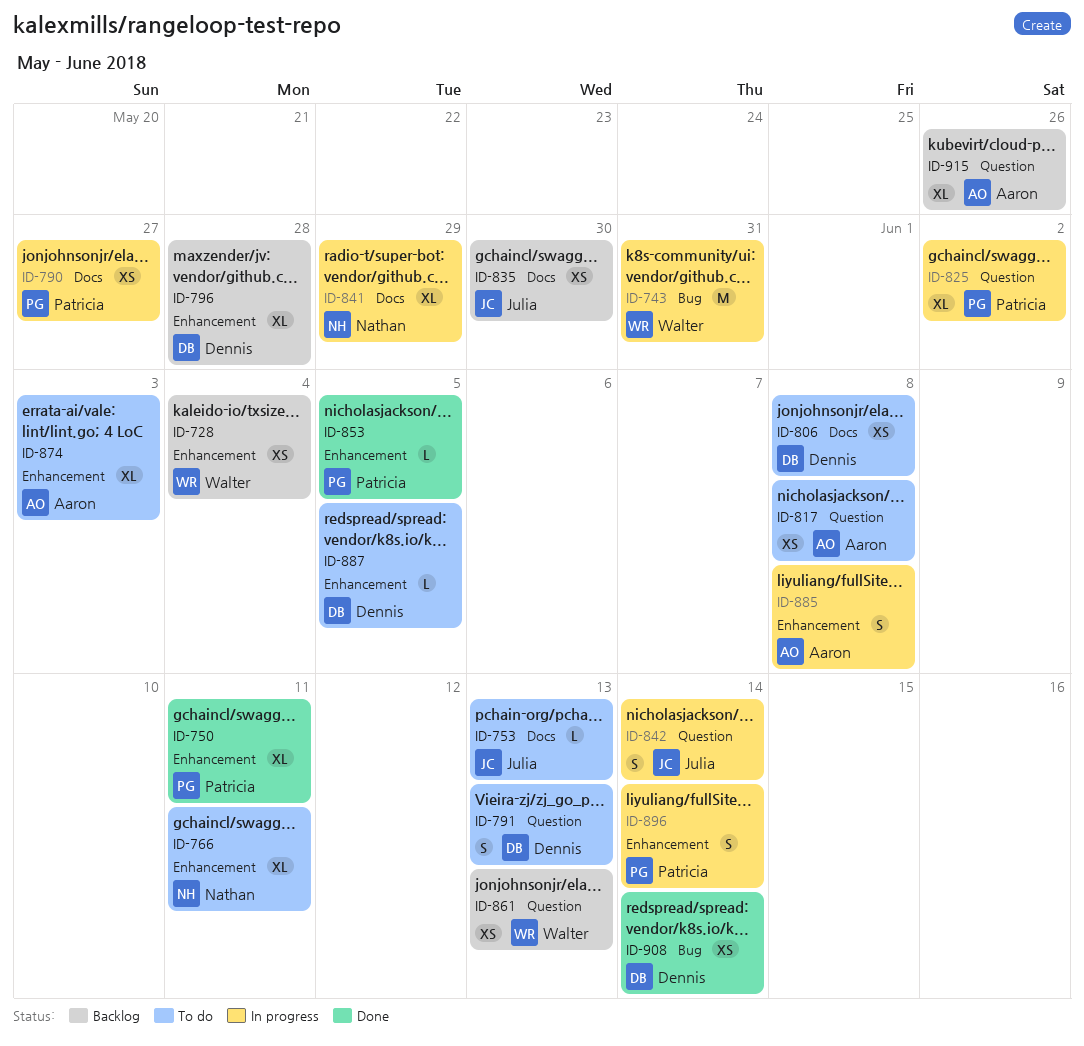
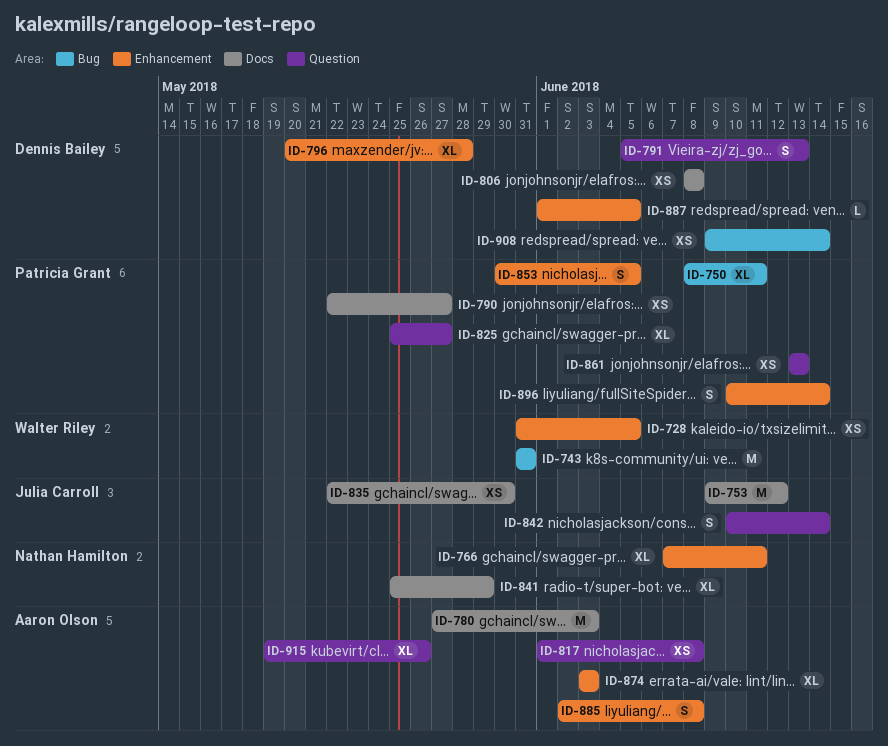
ID-728, due: Jun 4 -> Jun 5
ID-750, label: Enhancement -> Bug
ID-753, estimate: L -> M
ID-753, due: Jun 13 -> Jun 12
ID-780: none -> present
ID-825, due: Jun 2 -> May 27
ID-853, estimate: L -> S
ID-861, owner: Walter Riley -> Patricia Grant

